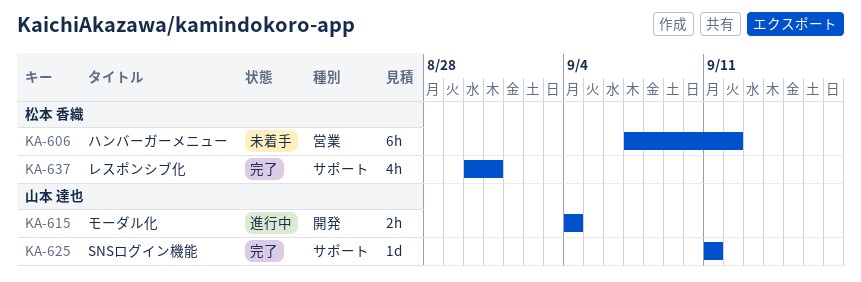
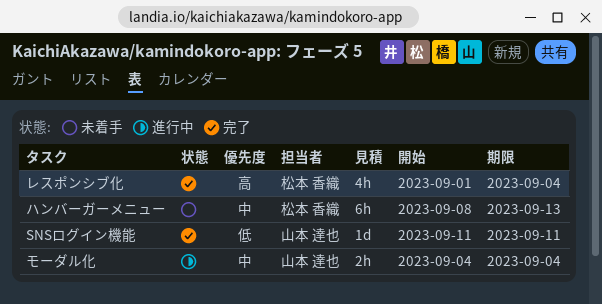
ハンバーガーメニュー, start: Sep 7 -> Sep 8
ハンバーガーメニュー, due: Sep 12 -> Sep 13
レスポンシブ化, start: Aug 30 -> Sep 1
レスポンシブ化, due: Aug 31 -> Sep 4

